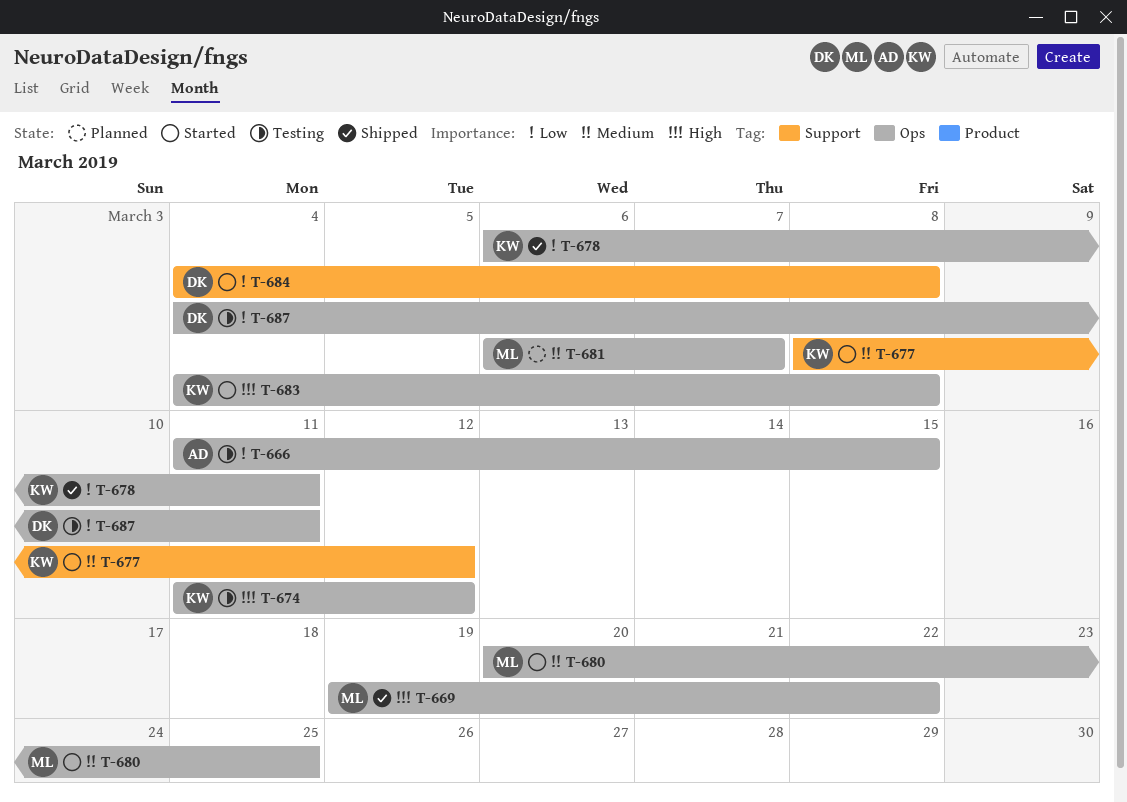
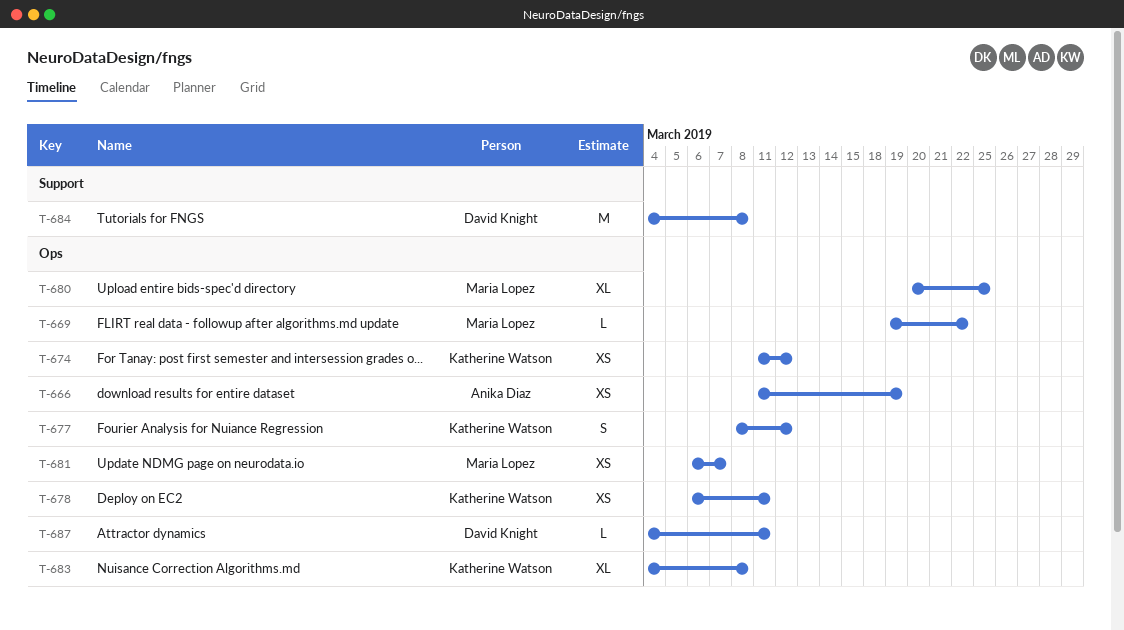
T-666, due: Mar 15 -> Mar 19
T-677, label: Support -> Ops

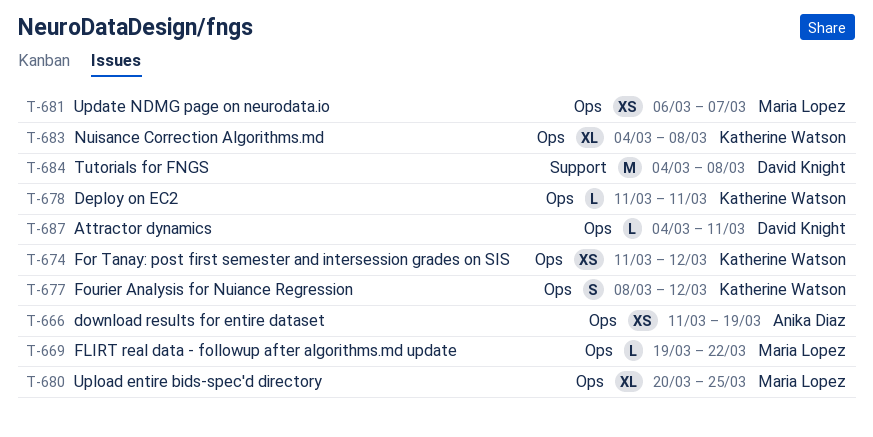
T-678, estimate: XS -> L
T-678, start: Mar 6 -> Mar 11

